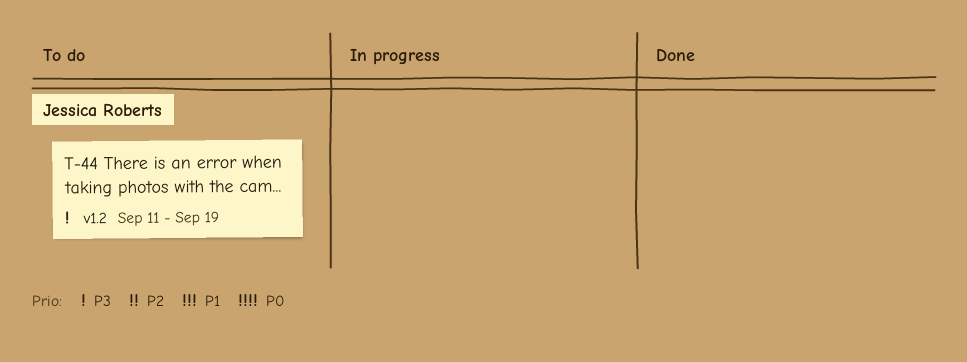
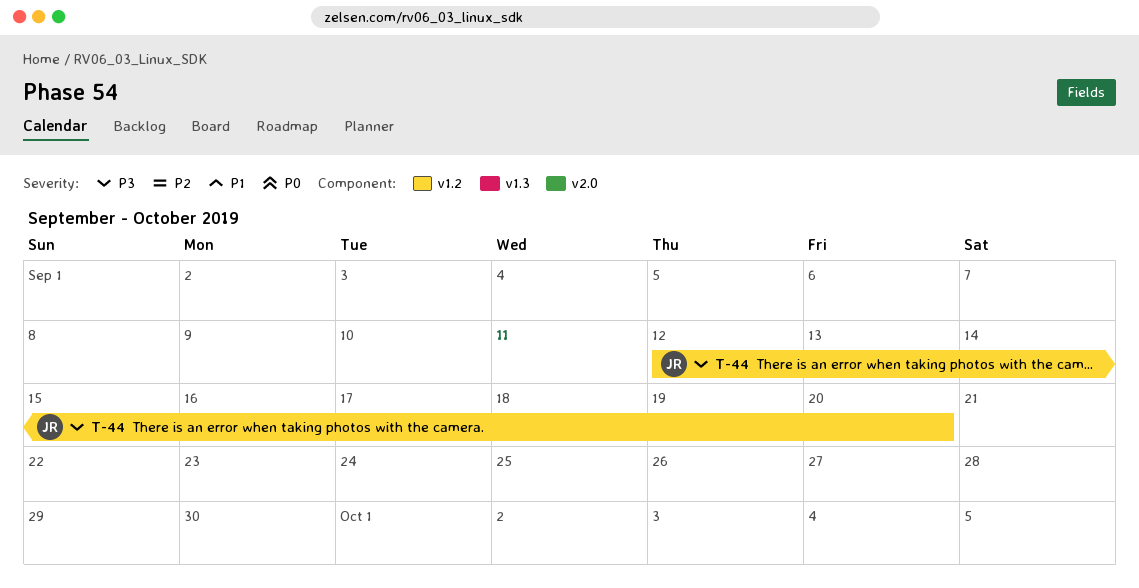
T-44, start: Sep 11 -> Sep 12
T-44, due: Sep 19 -> Sep 20

